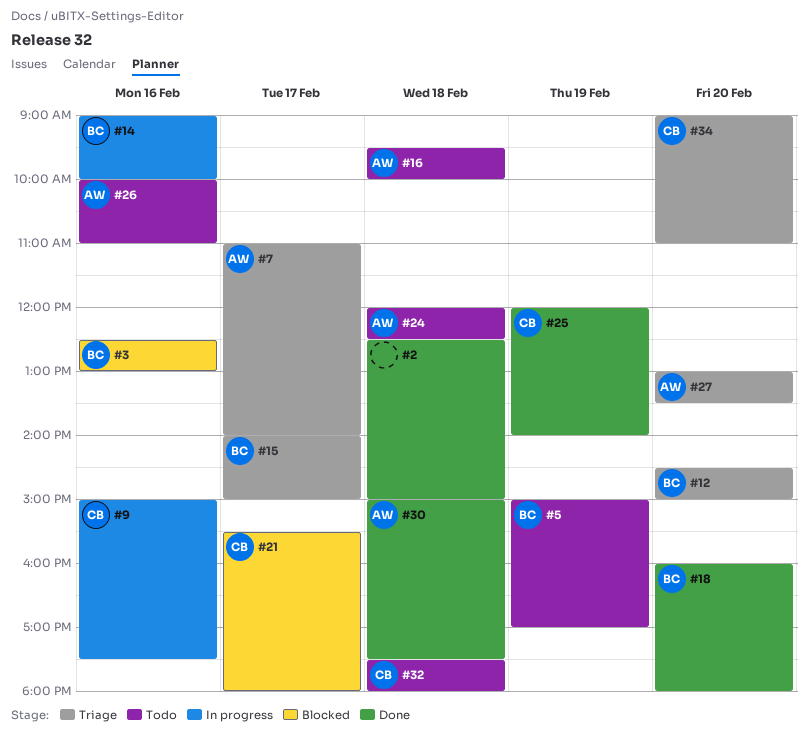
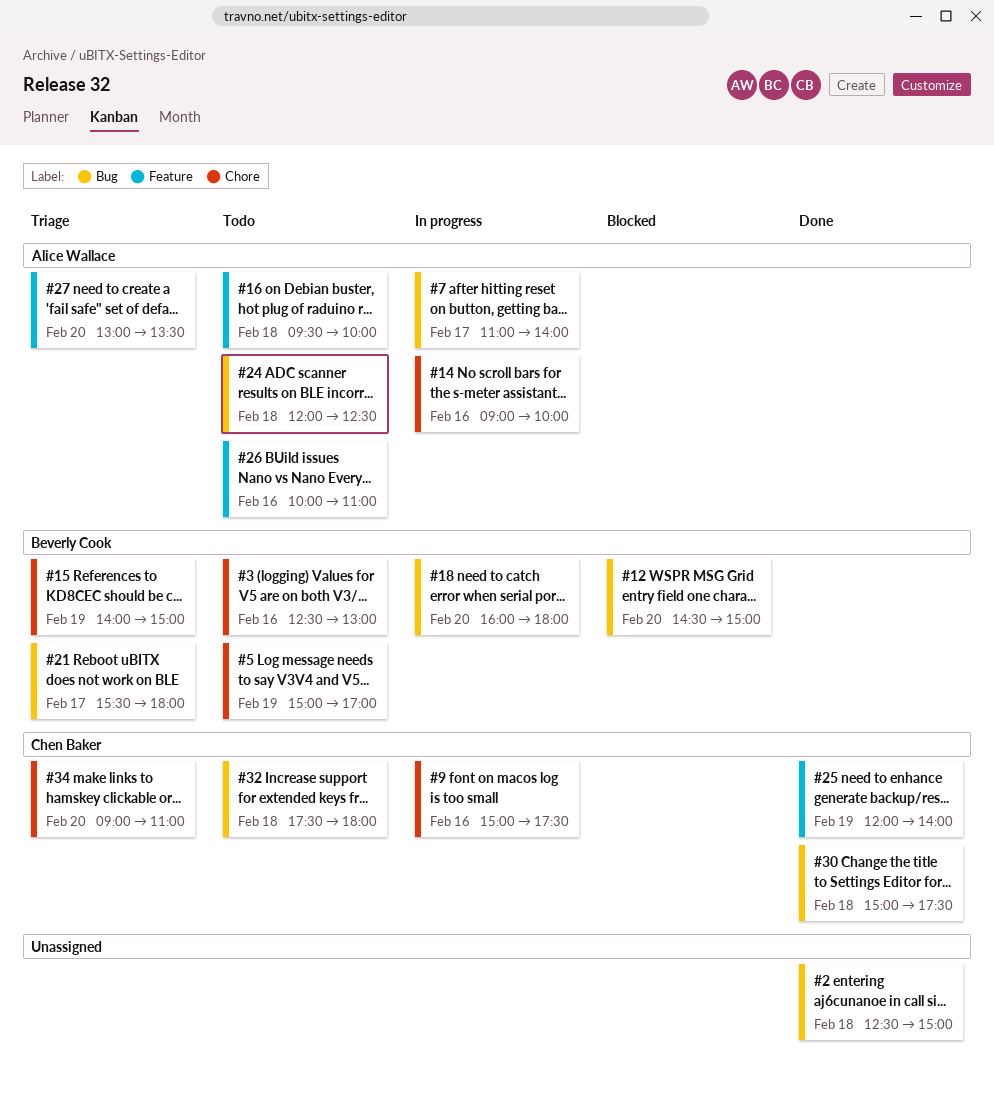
#3, status: Blocked -> Todo
#7, status: Triage -> In progress
#12, status: Triage -> Blocked
#14, owner: Beverly Cook -> Alice Wallace
#15, day: Feb 17 -> Feb 19
#18, status: Done -> In progress
#21, status: Blocked -> Triage
#21, owner: Chen Baker -> Beverly Cook
#30, owner: Alice Wallace -> Chen Baker

